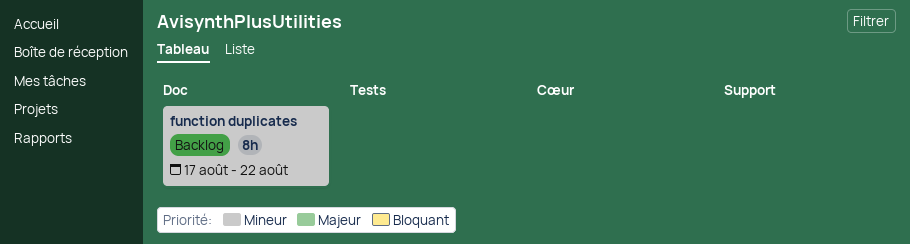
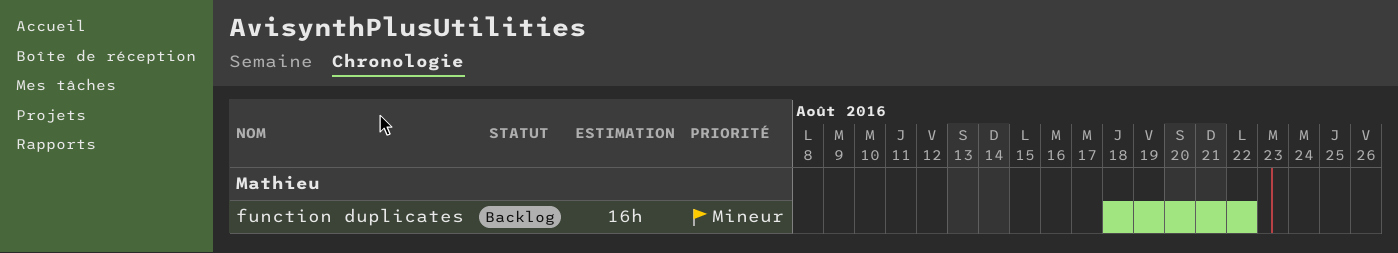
function duplicates, estimate: 8h -> 16h
function duplicates, start: Aug 17 -> Aug 18

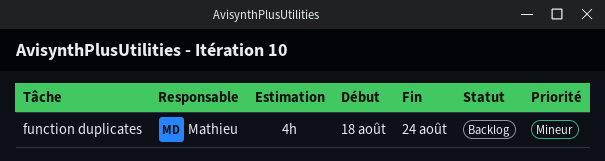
function duplicates, estimate: 16h -> 4h
function duplicates, due: Aug 22 -> Aug 24

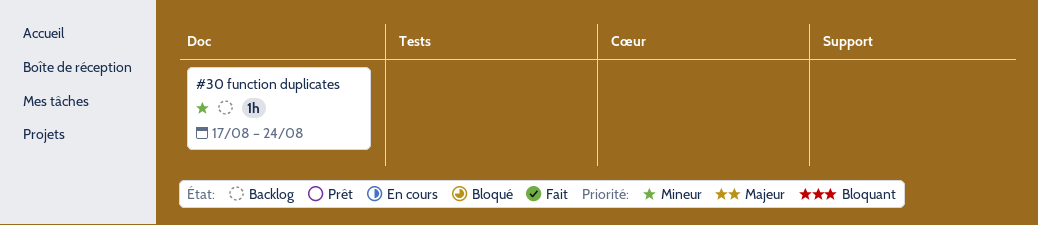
function duplicates, estimate: 4h -> 1h
function duplicates, start: Aug 18 -> Aug 17

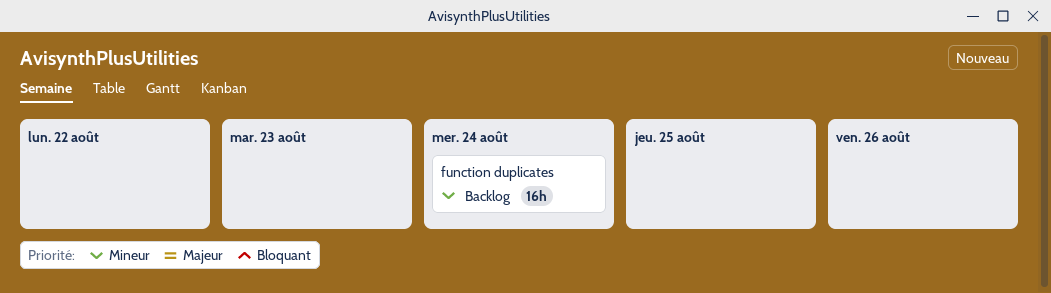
function duplicates, estimate: 1h -> 16h

